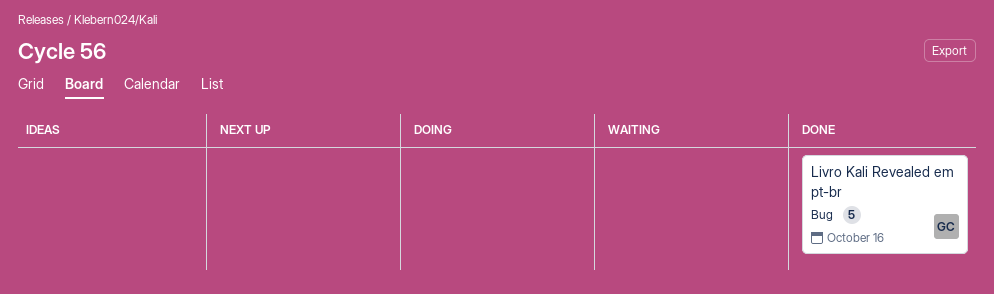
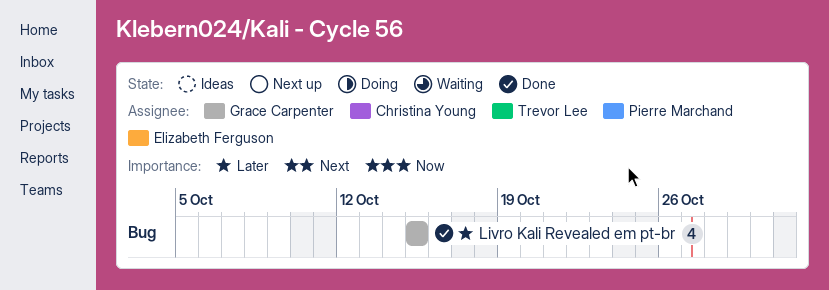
Livro Kali Revealed em pt-br, estimate: 5 -> 4
Livro Kali Revealed em pt-br, due: Oct 16 -> Oct 15

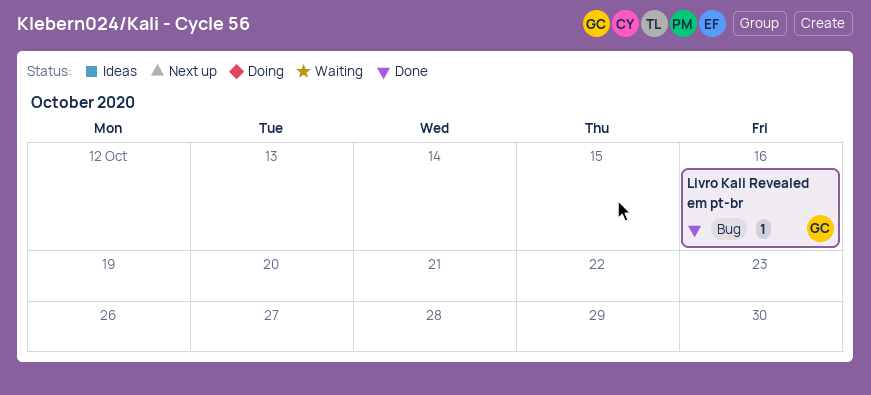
Livro Kali Revealed em pt-br, estimate: 4 -> 1
Livro Kali Revealed em pt-br, due: Oct 15 -> Oct 16

